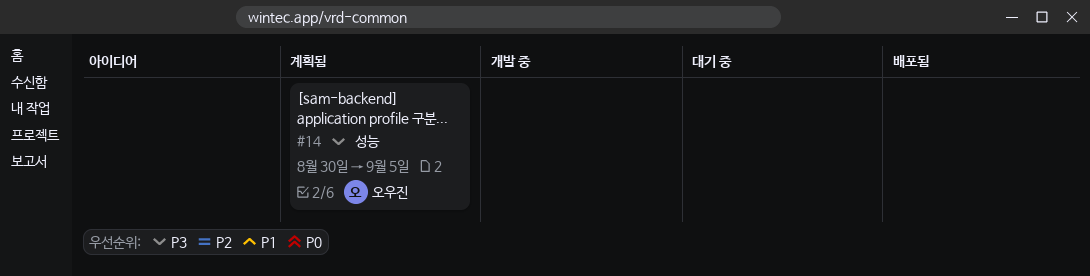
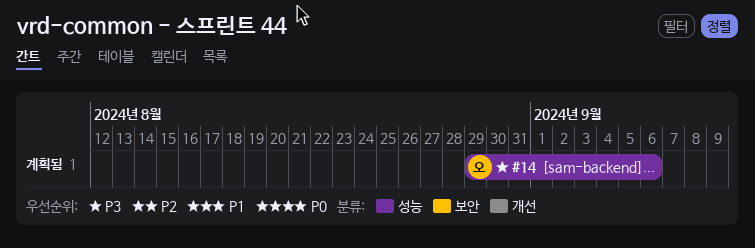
#14, start: Aug 30 -> Aug 29
#14, due: Sep 5 -> Sep 6

